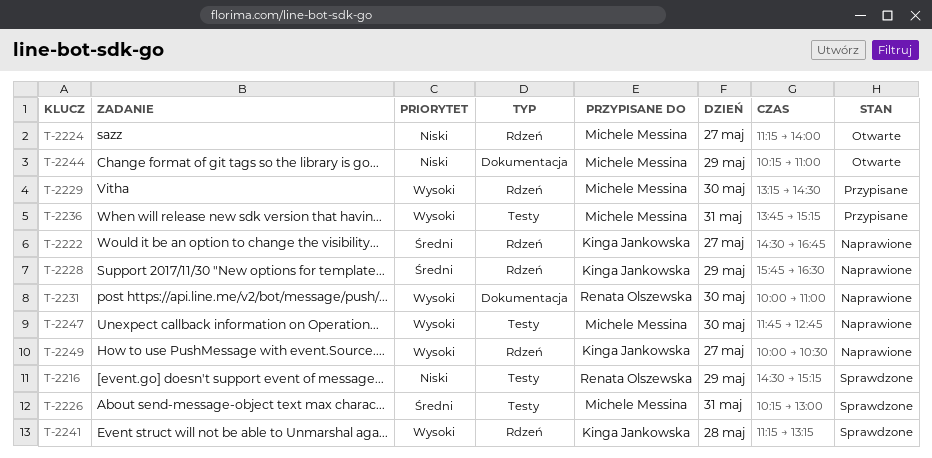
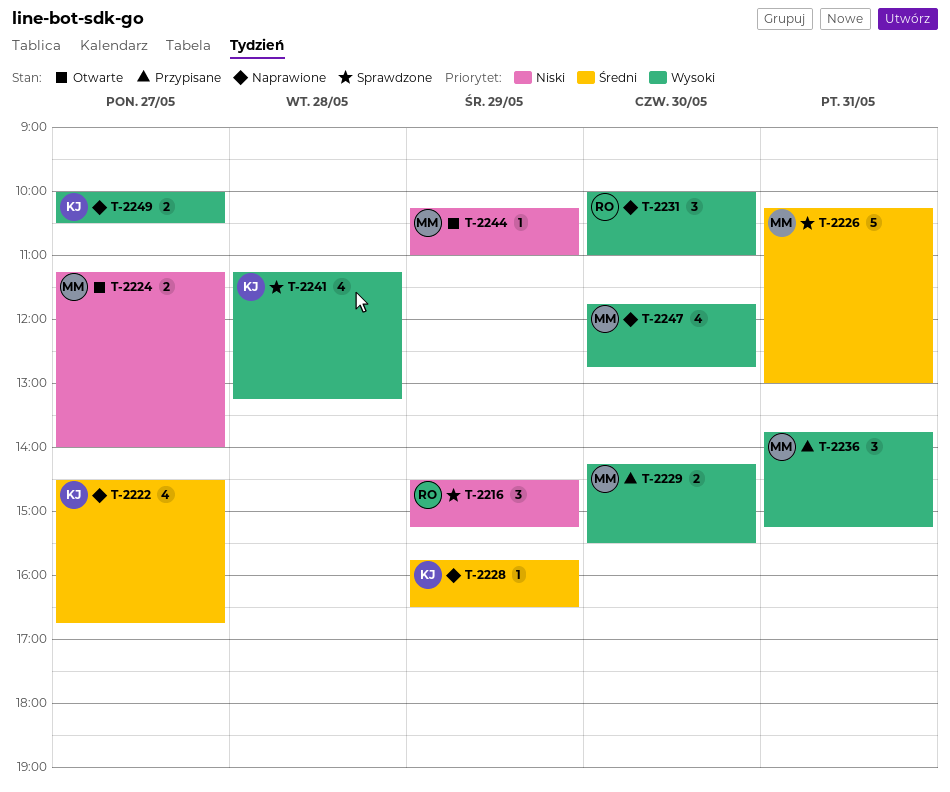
T-2229, begins: 13:15 -> 14:15
T-2229, ends: 14:30 -> 15:30

